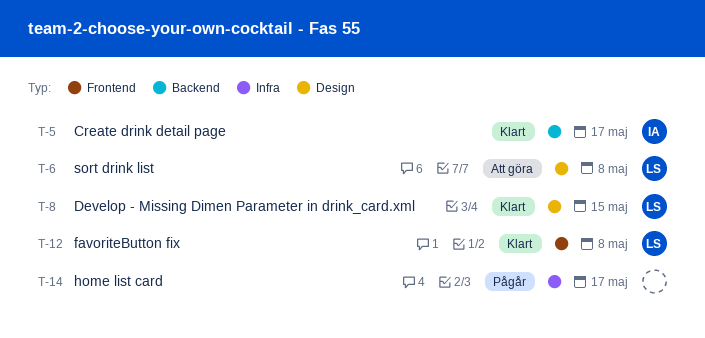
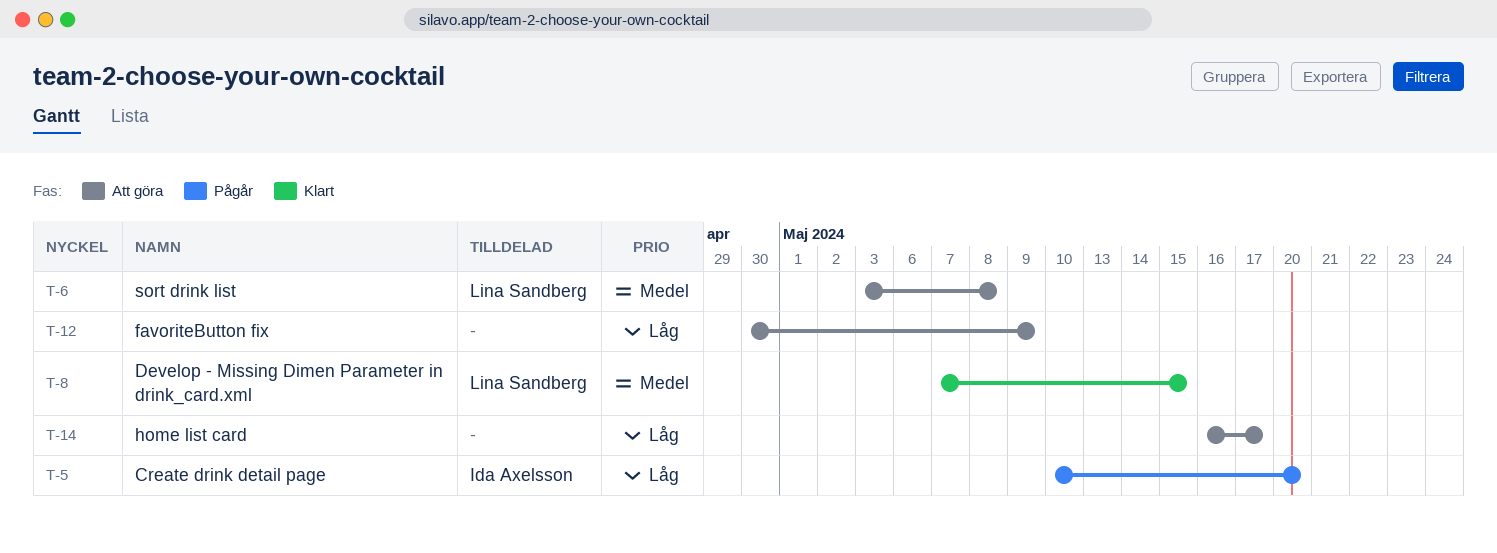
T-5, status: Klart -> Pågår
T-5, due: May 17 -> May 20
T-12, status: Klart -> Att göra
T-12, owner: Lina Sandberg -> none
T-12, due: May 8 -> May 9
T-14, status: Pågår -> Att göra

